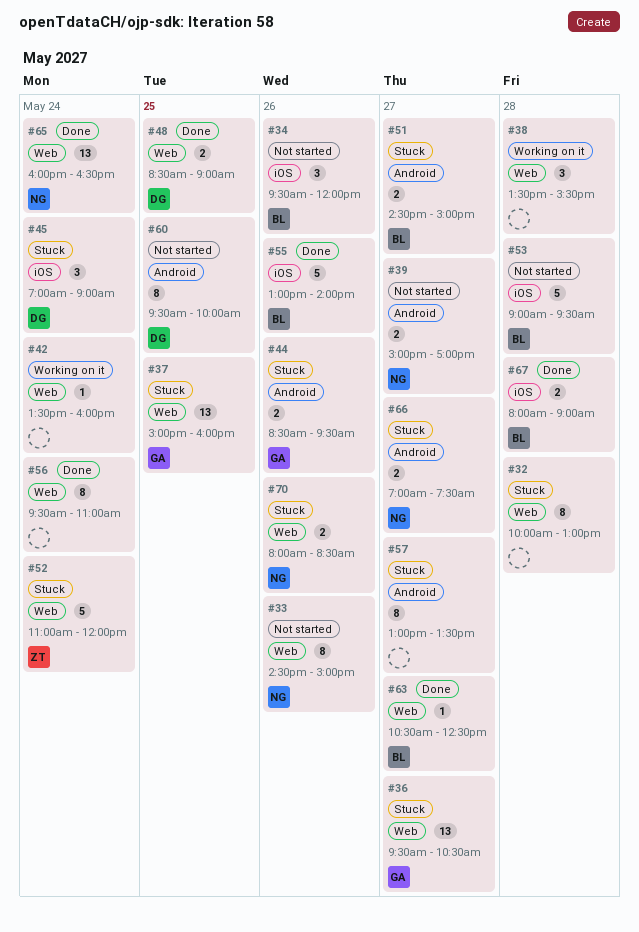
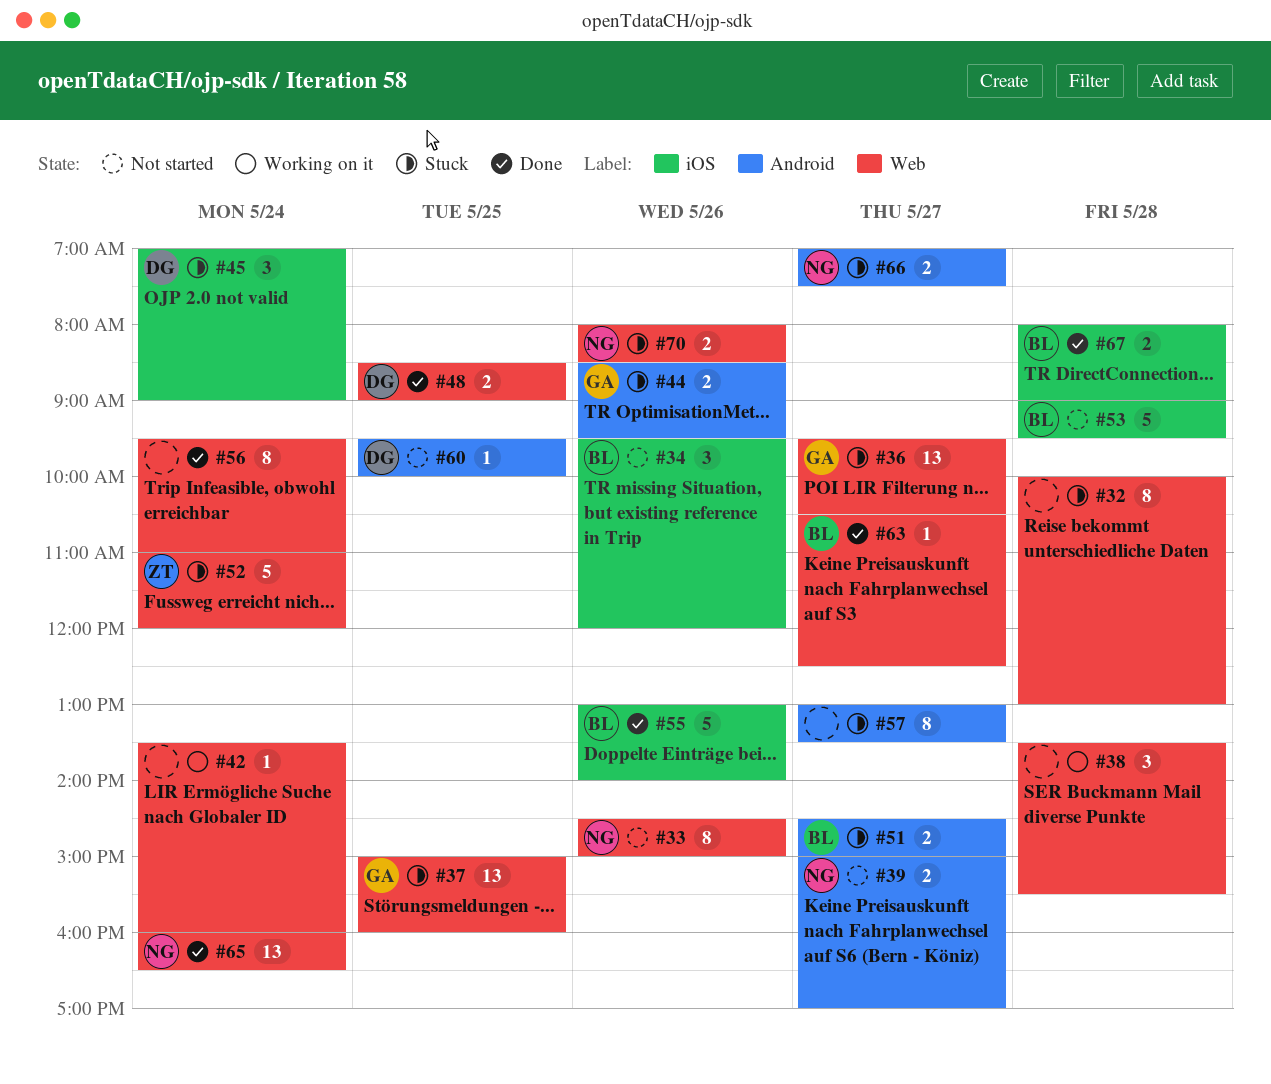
#60, estimate: 8 -> 1

